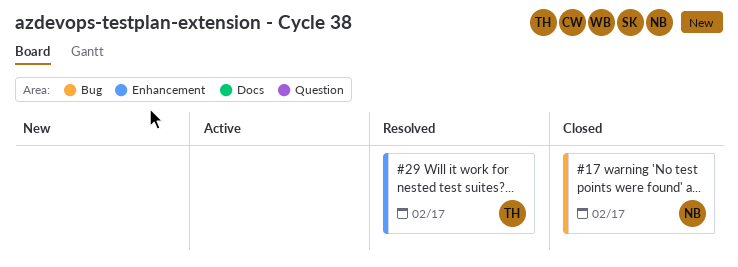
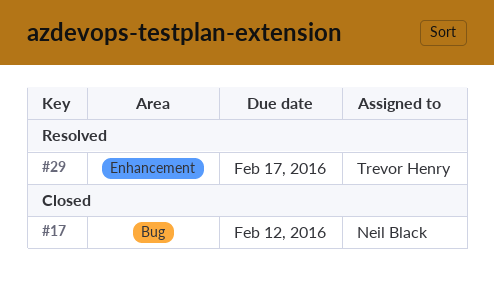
#17, due: Feb 17 -> Feb 12

